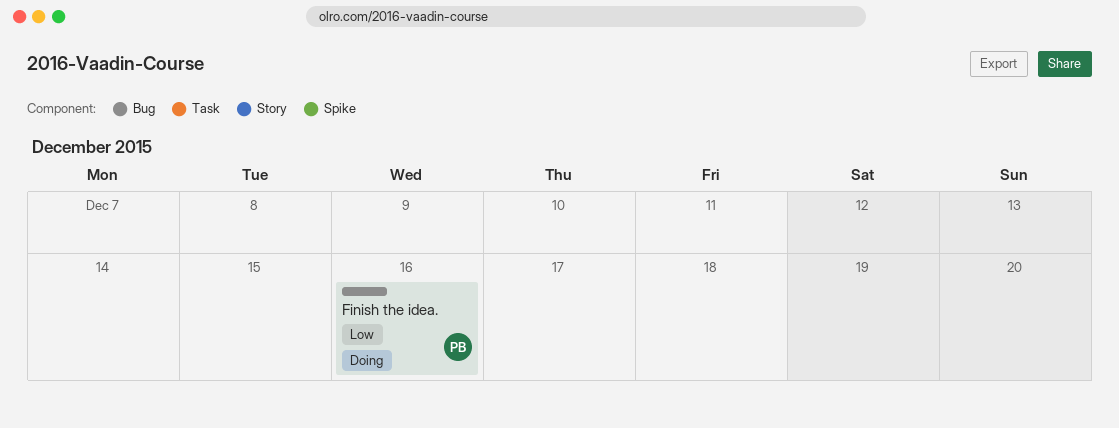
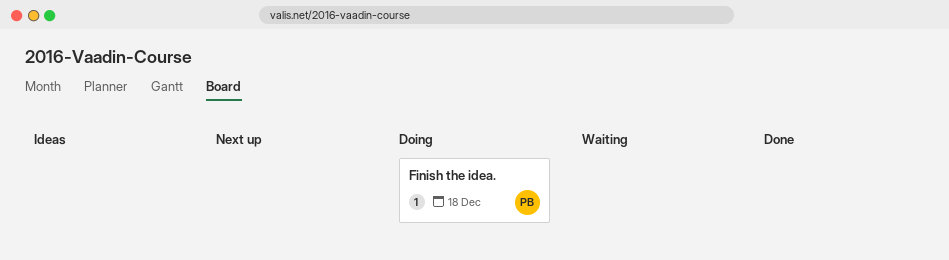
Finish the idea., due: Dec 16 -> Dec 18

